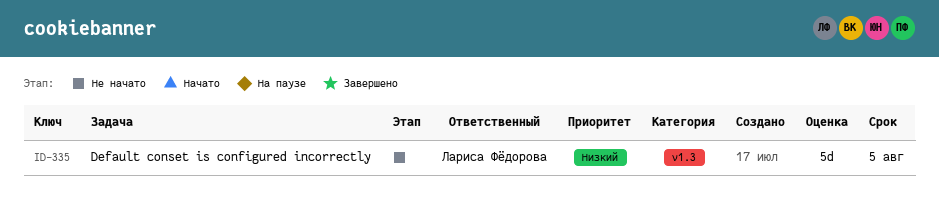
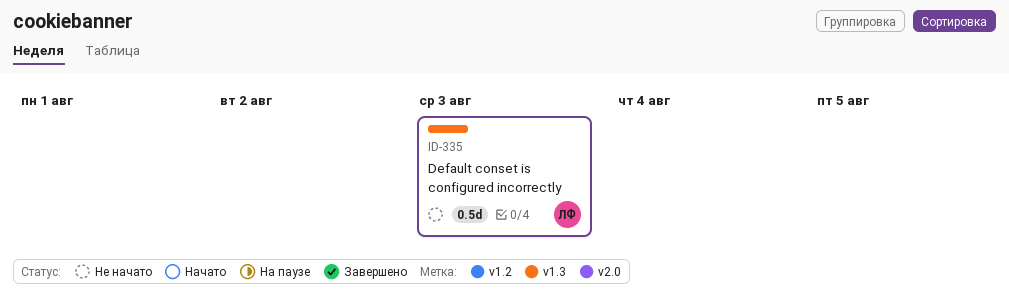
ID-335, estimate: 5d -> 0.5d
ID-335, due: Aug 5 -> Aug 3

